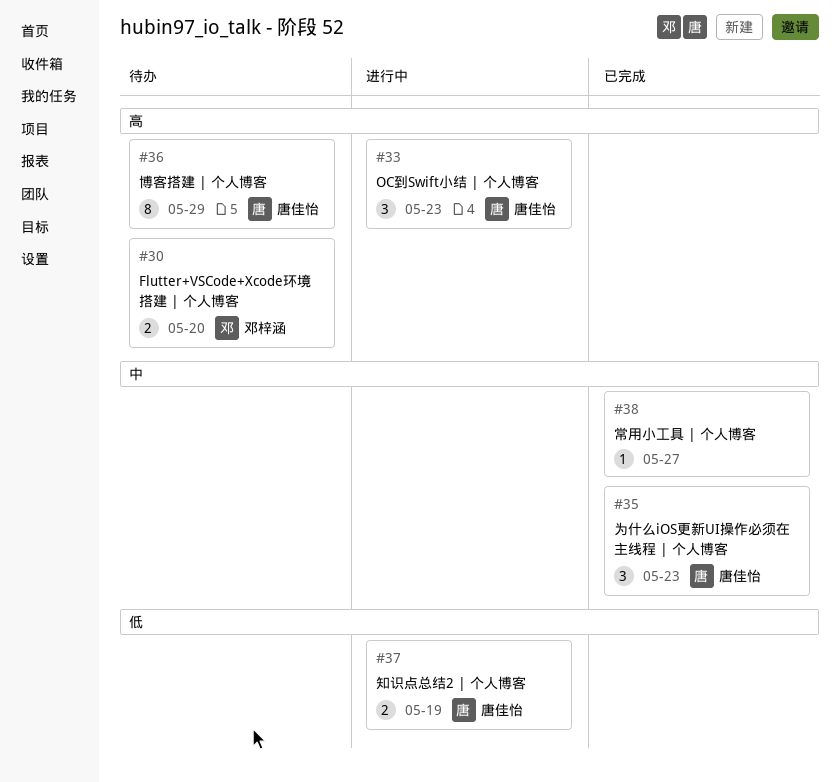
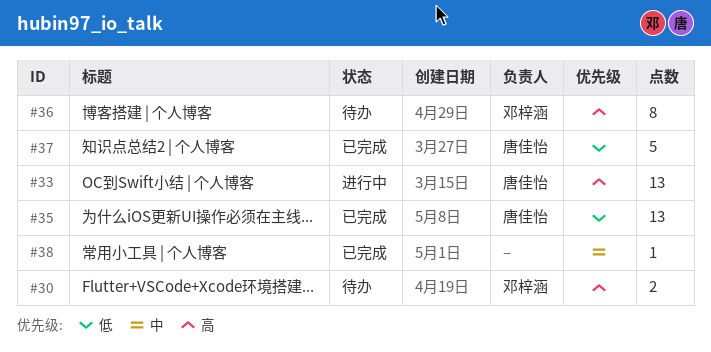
#33, estimate: 3 -> 13
#35, priority: 中 -> 低
#35, estimate: 3 -> 13
#36, owner: 唐佳怡 -> 邓梓涵
#37, status: 进行中 -> 已完成
#37, estimate: 2 -> 5

